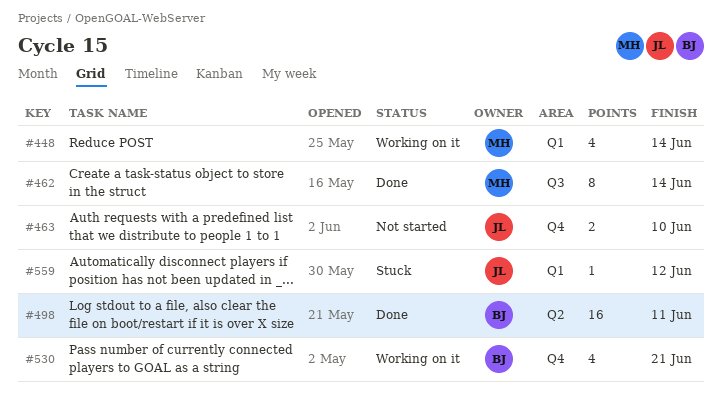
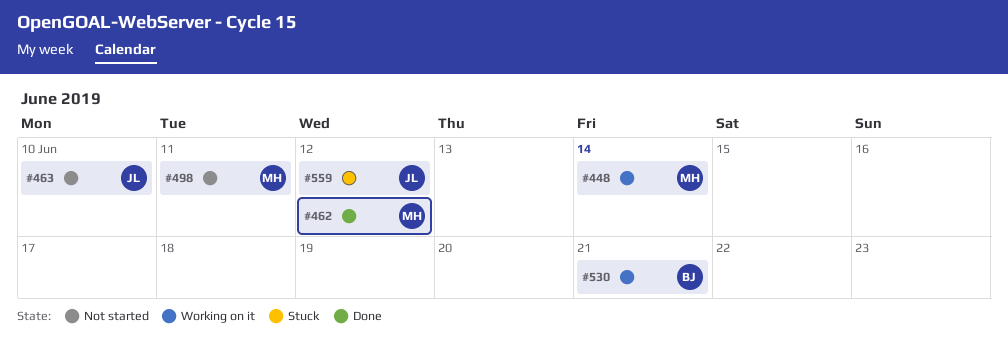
#462, due: Jun 14 -> Jun 12
#498, status: Done -> Not started
#498, owner: BJ -> MH

